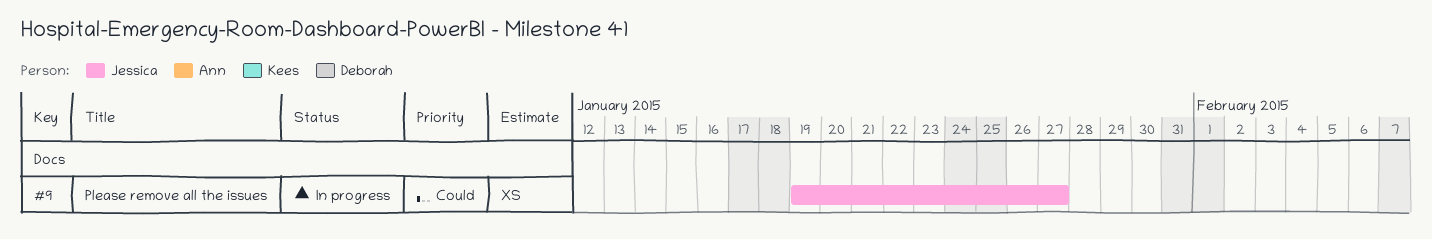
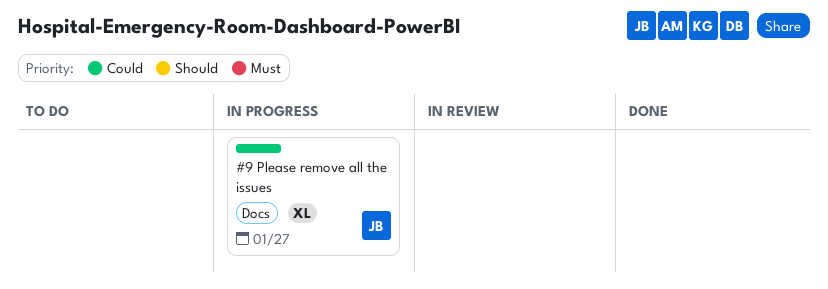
#9, estimate: XS -> XL

